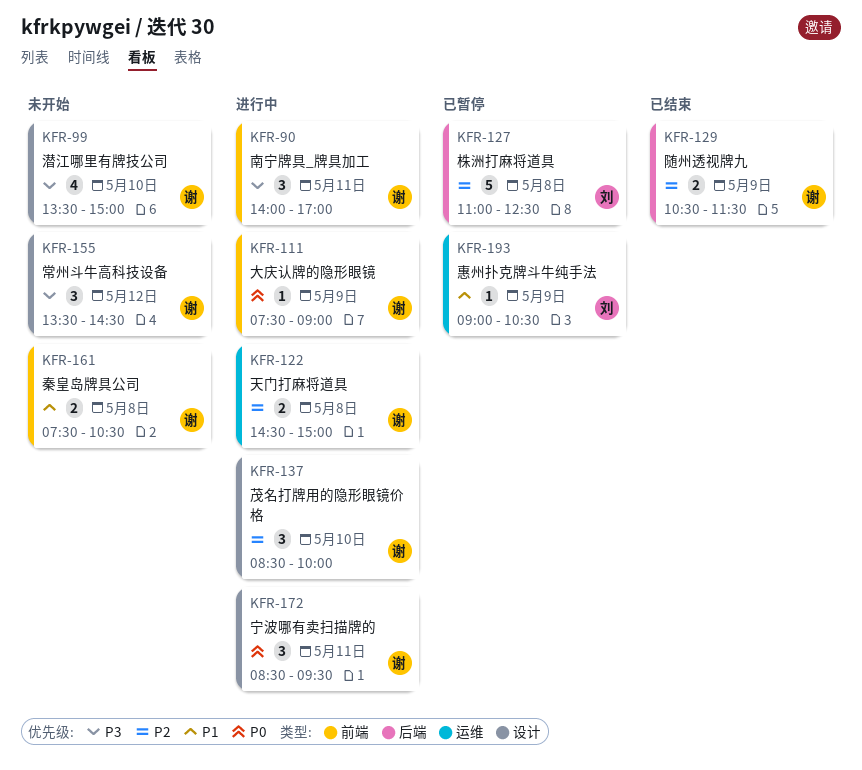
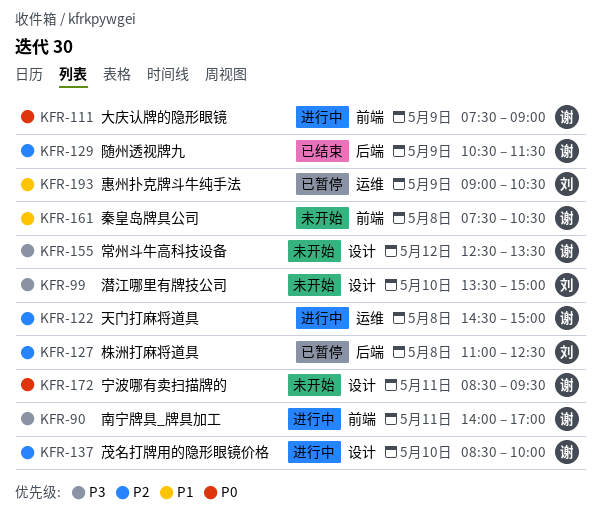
KFR-99, owner: 谢 -> 刘
KFR-155, begins: 13:30 -> 12:30
KFR-155, ends: 14:30 -> 13:30
KFR-172, status: 进行中 -> 未开始

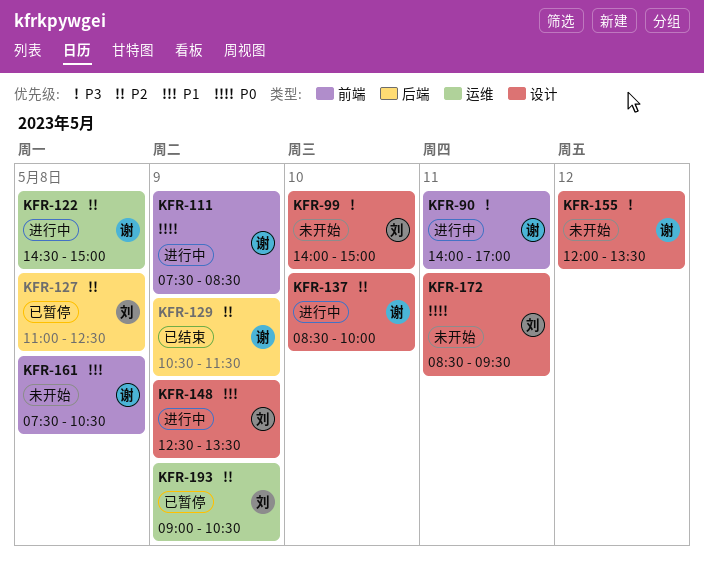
KFR-99, begins: 13:30 -> 14:00
KFR-111, ends: 09:00 -> 08:30
KFR-148: none -> present
KFR-155, begins: 12:30 -> 12:00
KFR-172, owner: 谢 -> 刘
KFR-193, priority: P1 -> P2

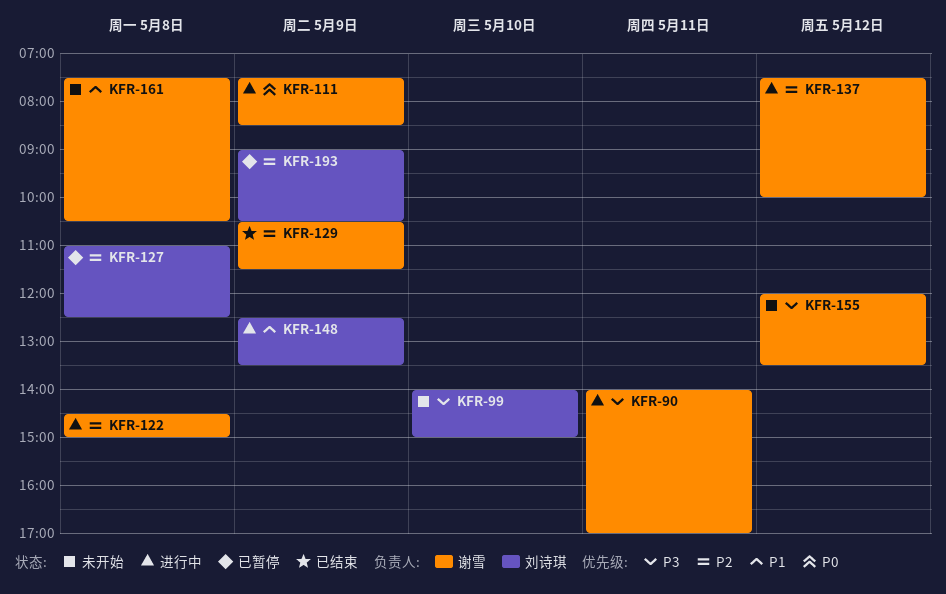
KFR-137, day: May 10 -> May 12
KFR-137, begins: 08:30 -> 07:30
KFR-172: present -> none

